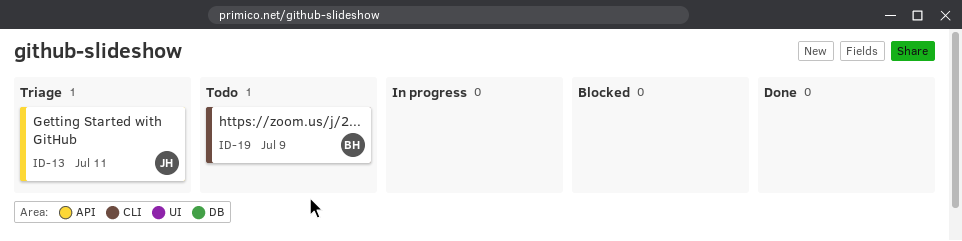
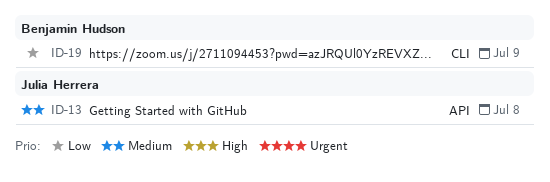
ID-13, due: Jul 11 -> Jul 8

